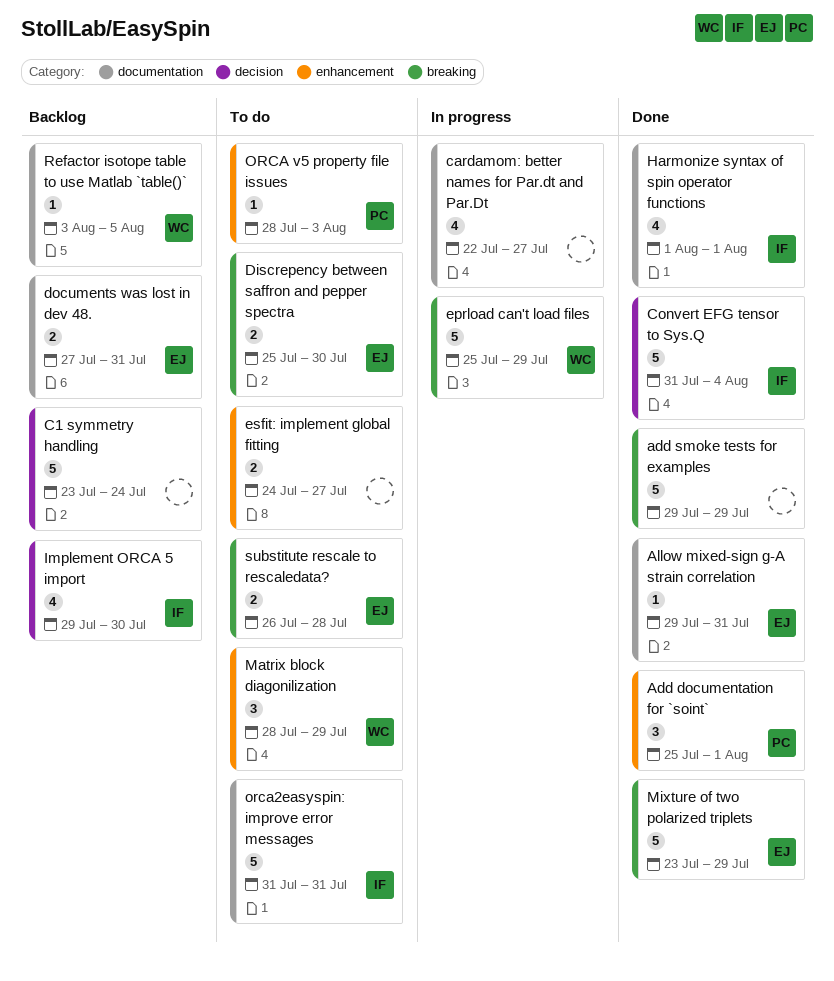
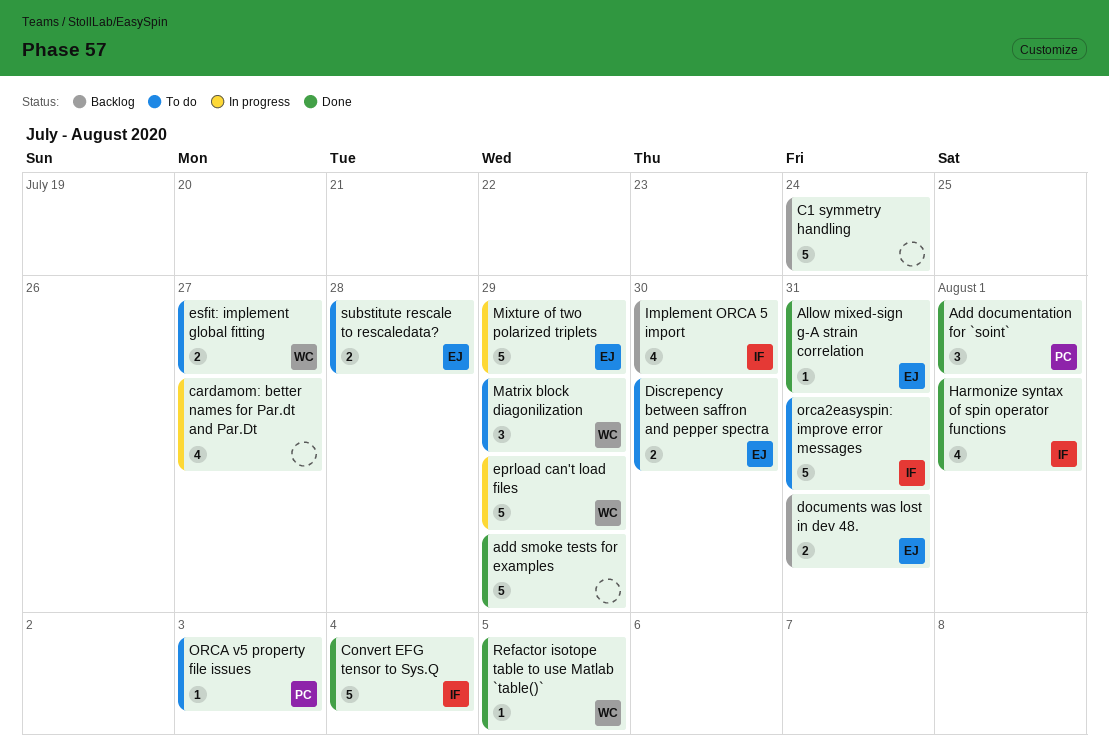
esfit: implement global fitting, owner: none -> WC
Mixture of two polarized triplets, status: Done -> In progress
Refactor isotope table to use Matlab `table()`, status: Backlog -> Done

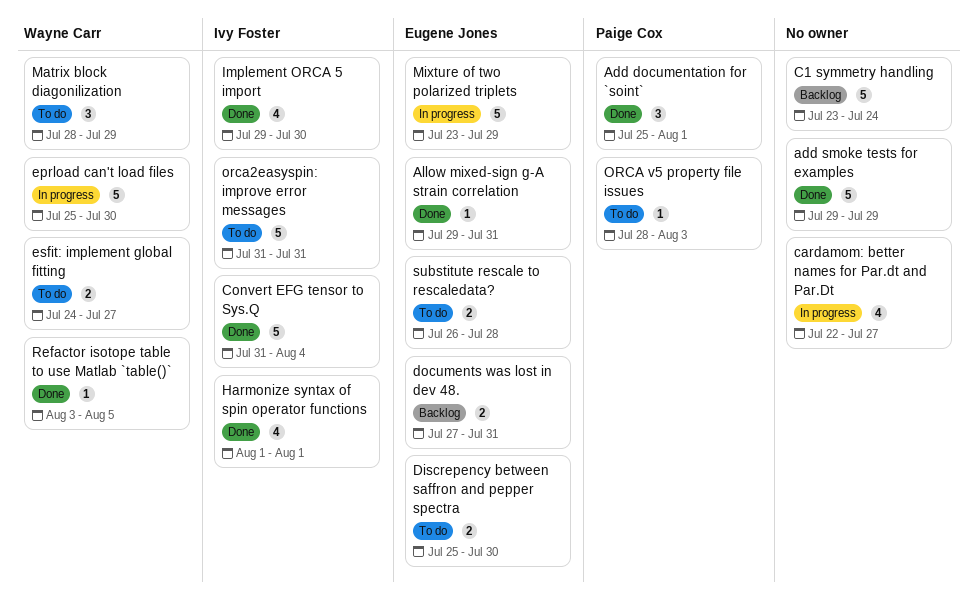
eprload can't load files, due: Jul 29 -> Jul 30
Implement ORCA 5 import, status: Backlog -> Done

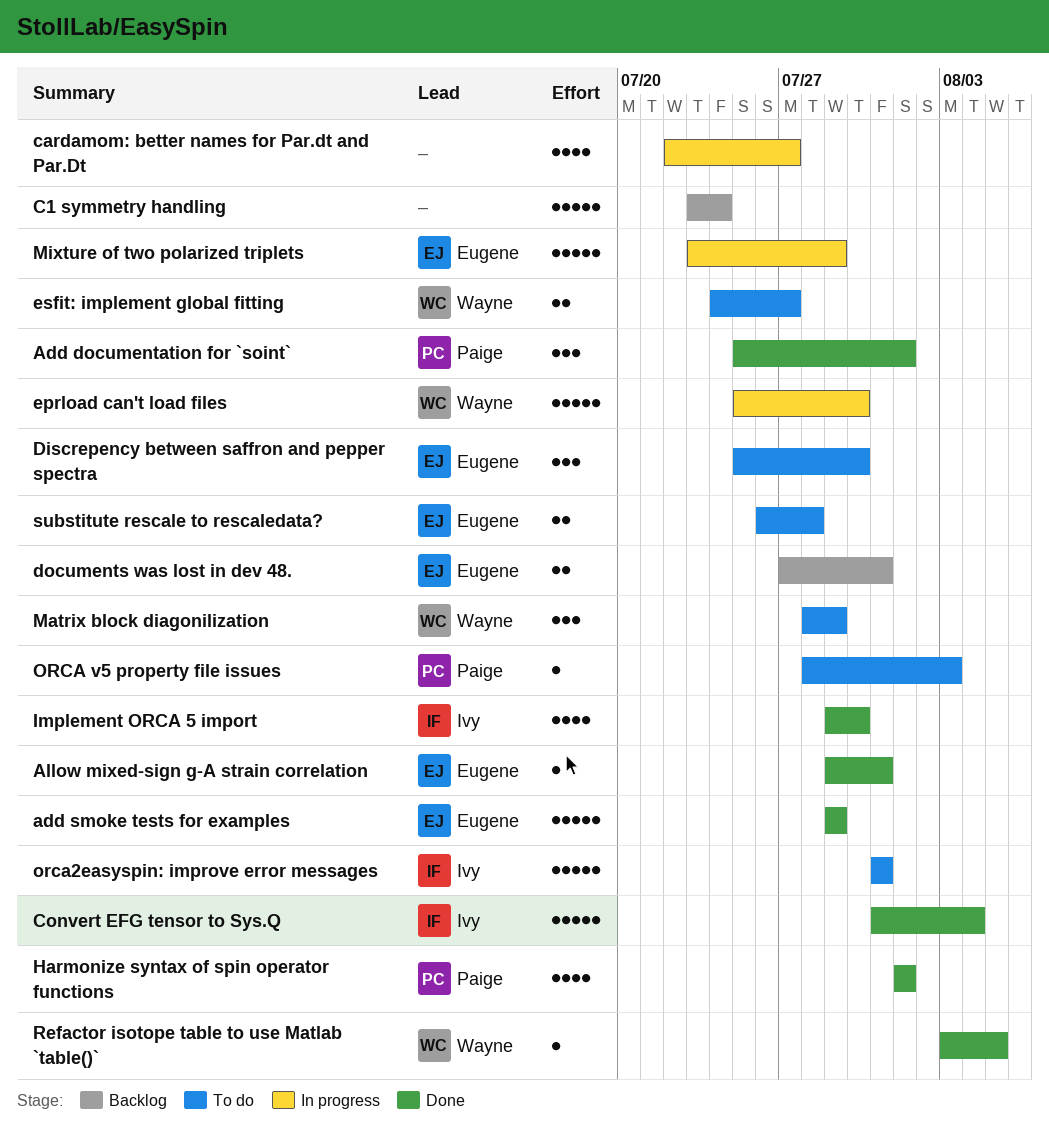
add smoke tests for examples, owner: none -> Eugene Jones
Discrepency between saffron and pepper spectra, estimate: 2 -> 3
Harmonize syntax of spin operator functions, owner: Ivy Foster -> Paige Cox

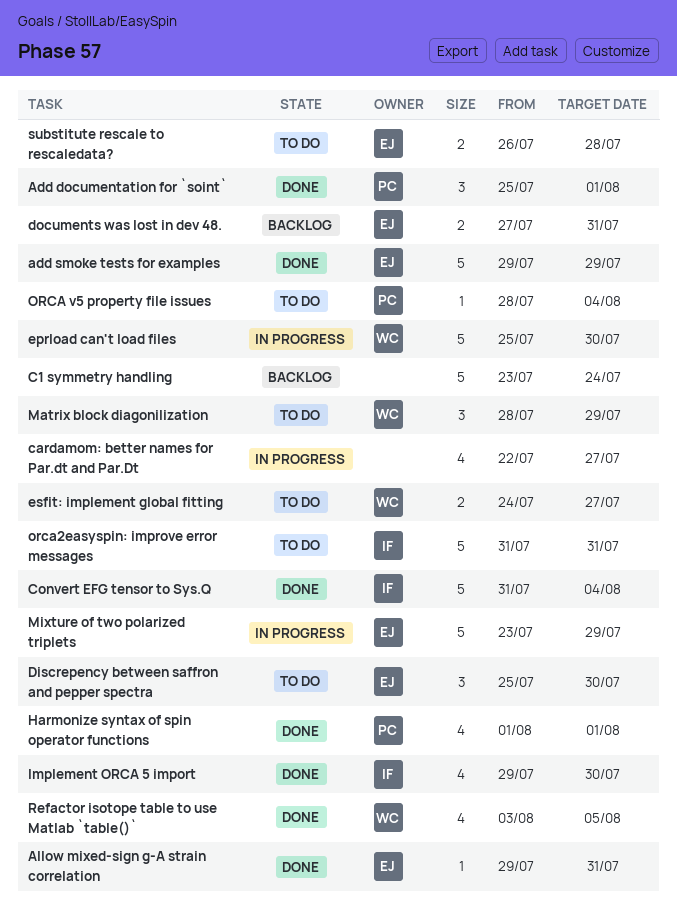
ORCA v5 property file issues, due: Aug 3 -> Aug 4
Refactor isotope table to use Matlab `table()`, estimate: 1 -> 4

